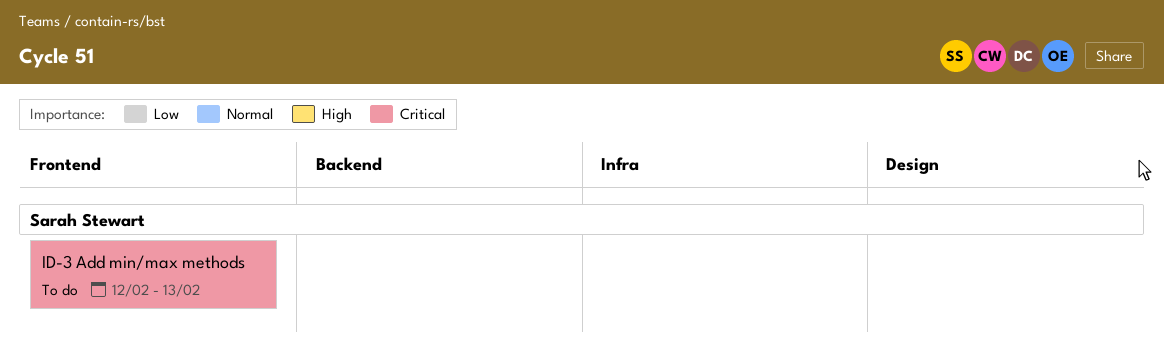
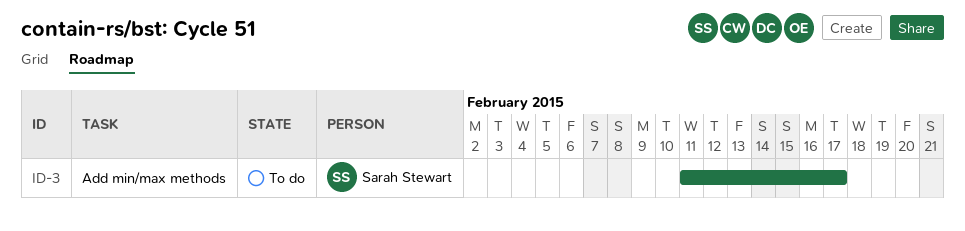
ID-3, start: Feb 12 -> Feb 11
ID-3, due: Feb 13 -> Feb 17

